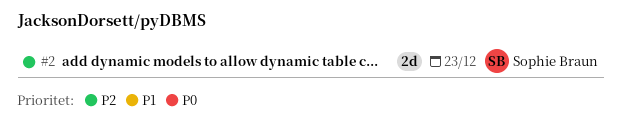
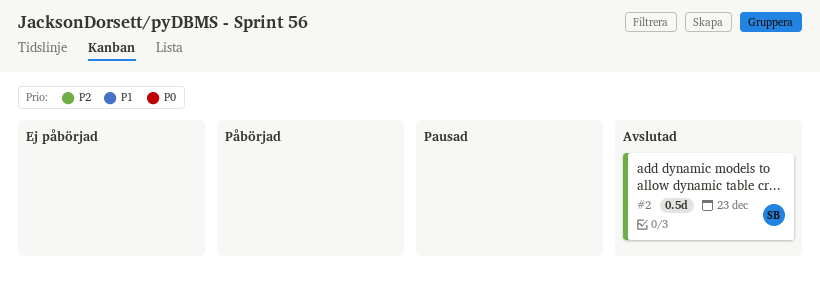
#2, estimate: 2d -> 0.5d

